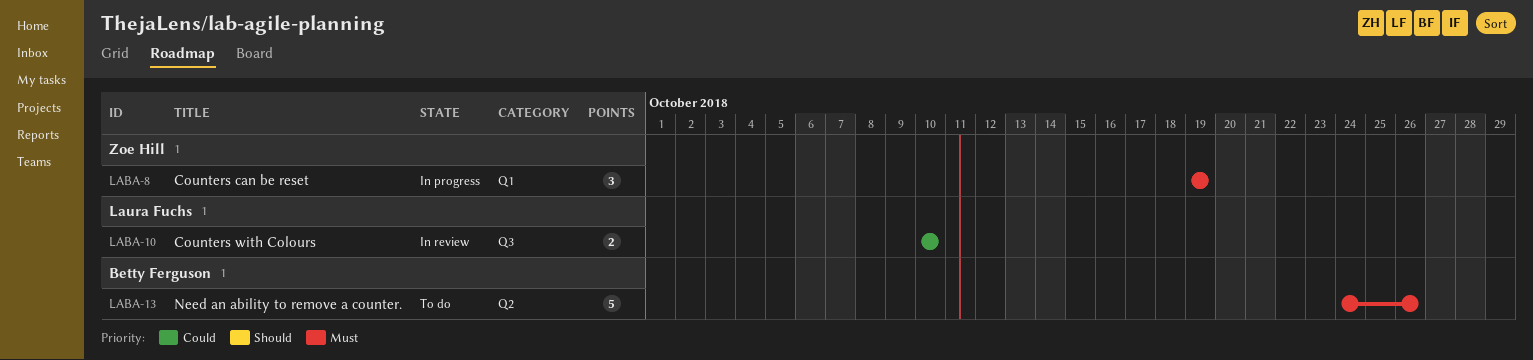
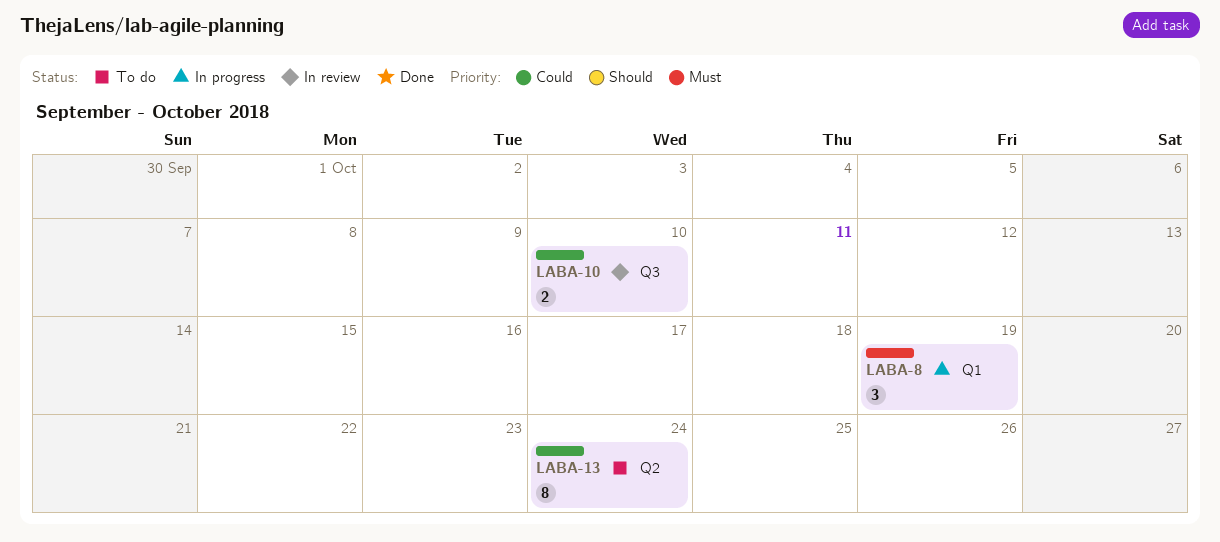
LABA-13, priority: Must -> Could
LABA-13, estimate: 5 -> 8
LABA-13, due: Oct 26 -> Oct 24

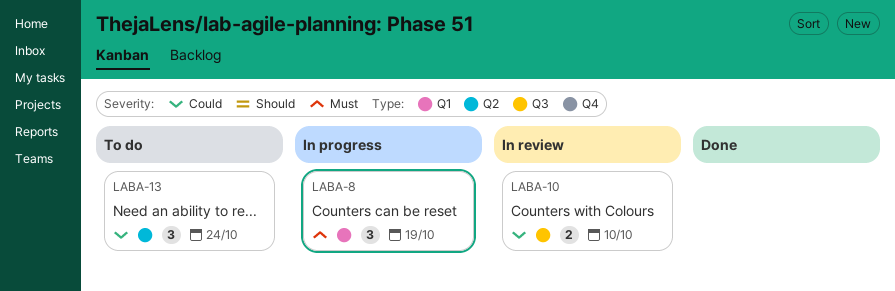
LABA-13, estimate: 8 -> 3

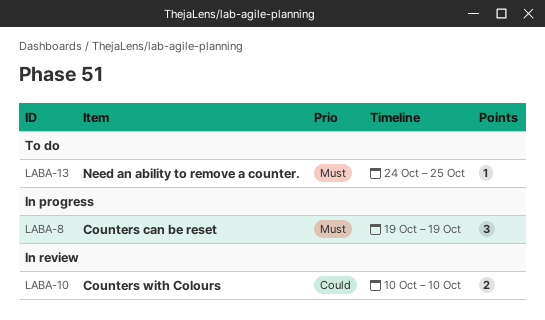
LABA-13, priority: Could -> Must
LABA-13, estimate: 3 -> 1
LABA-13, due: Oct 24 -> Oct 25

